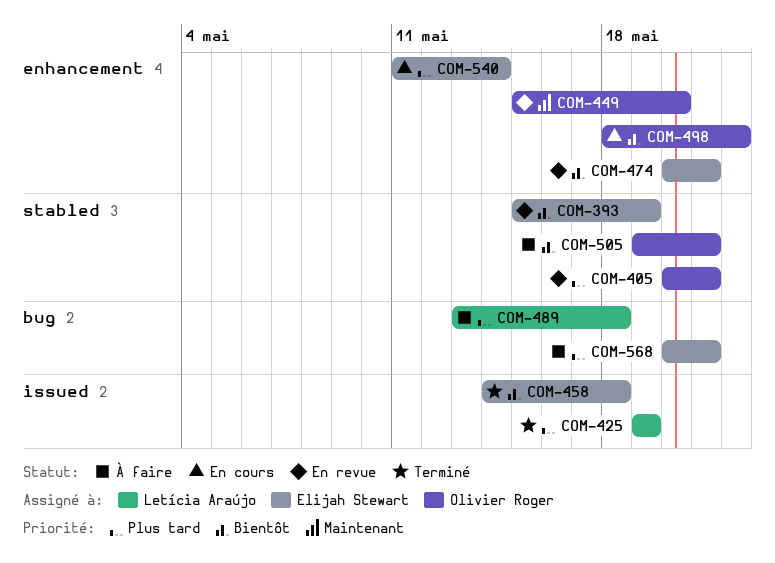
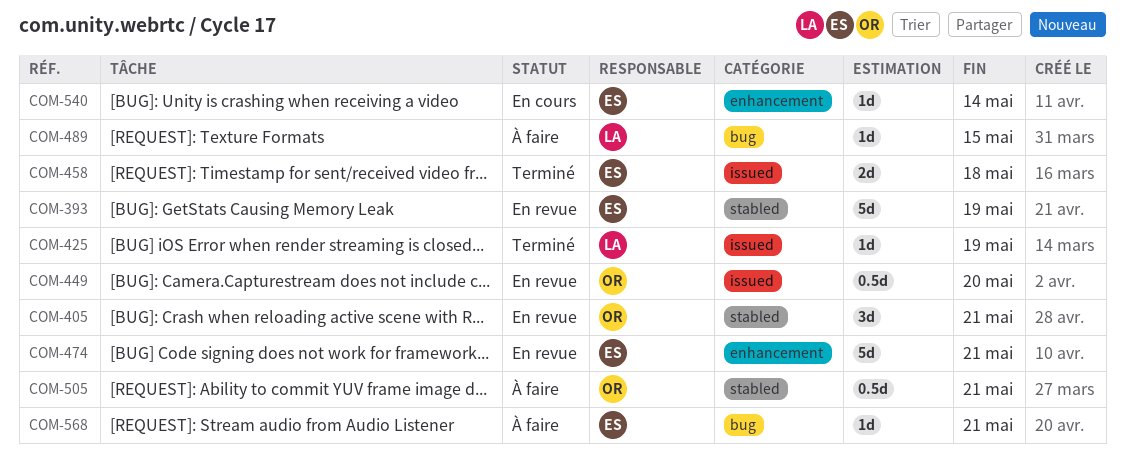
COM-449, label: enhancement -> issued
COM-489, due: May 18 -> May 15
COM-498: present -> none

